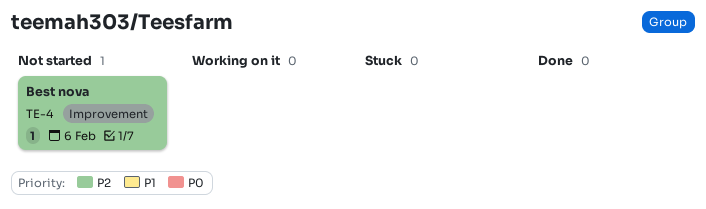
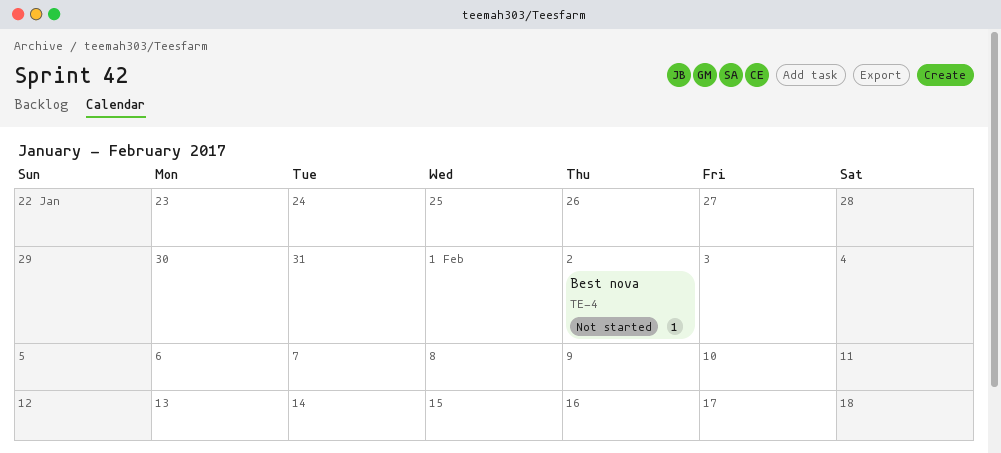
TE-4, due: Feb 6 -> Feb 2

